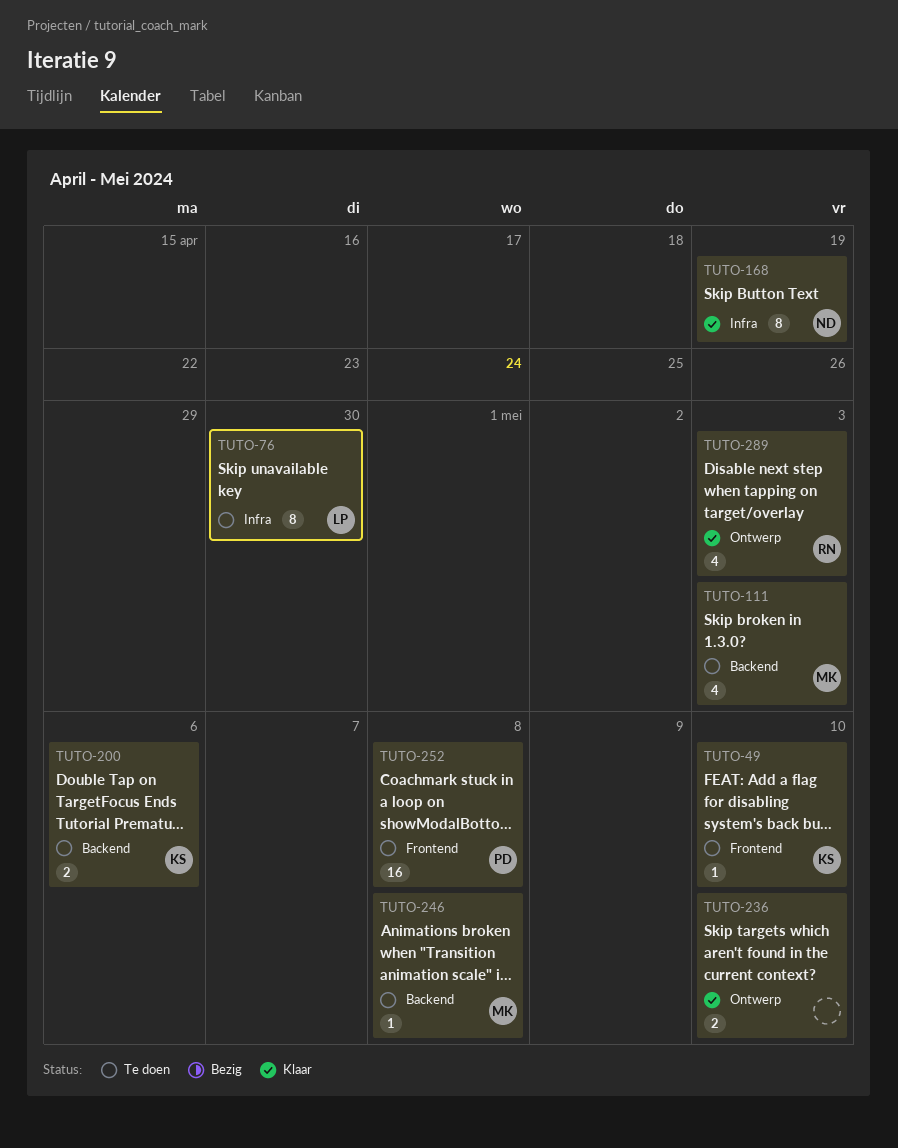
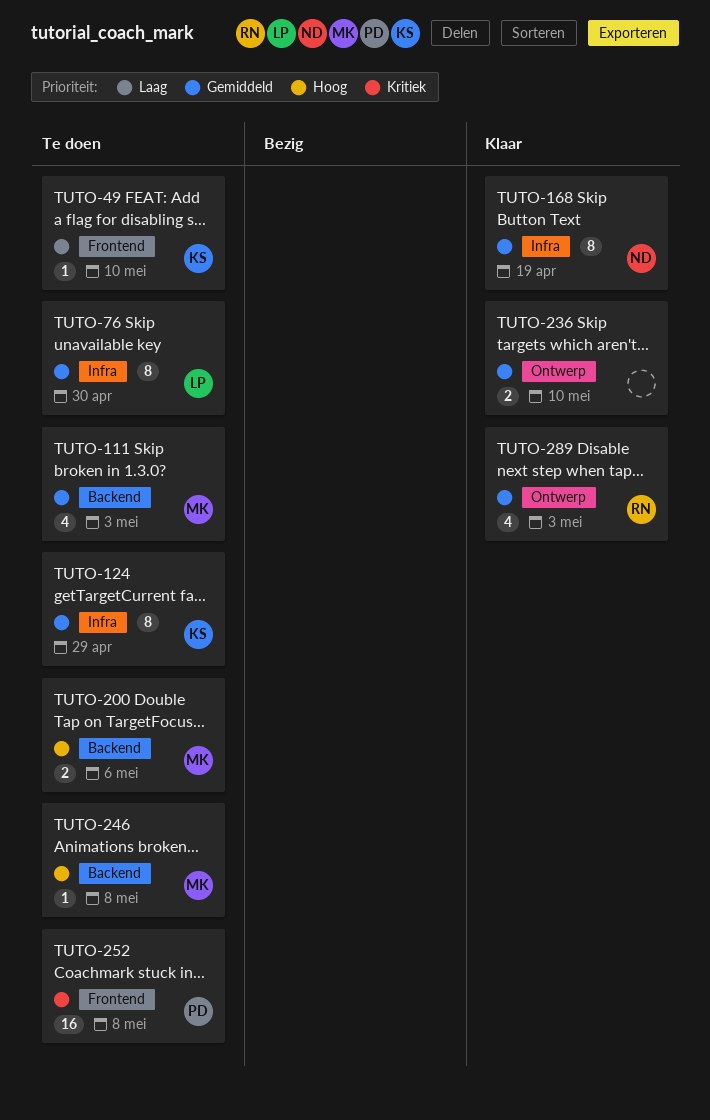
TUTO-124: none -> present
TUTO-200, owner: KS -> MK

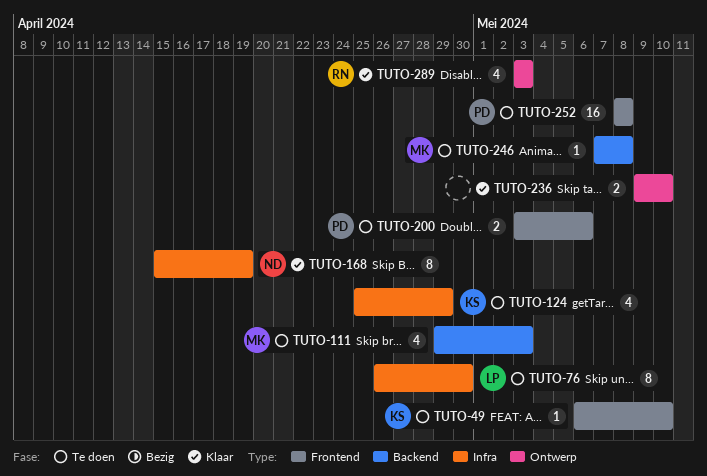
TUTO-124, estimate: 8 -> 4
TUTO-200, owner: MK -> PD
TUTO-200, label: Backend -> Frontend

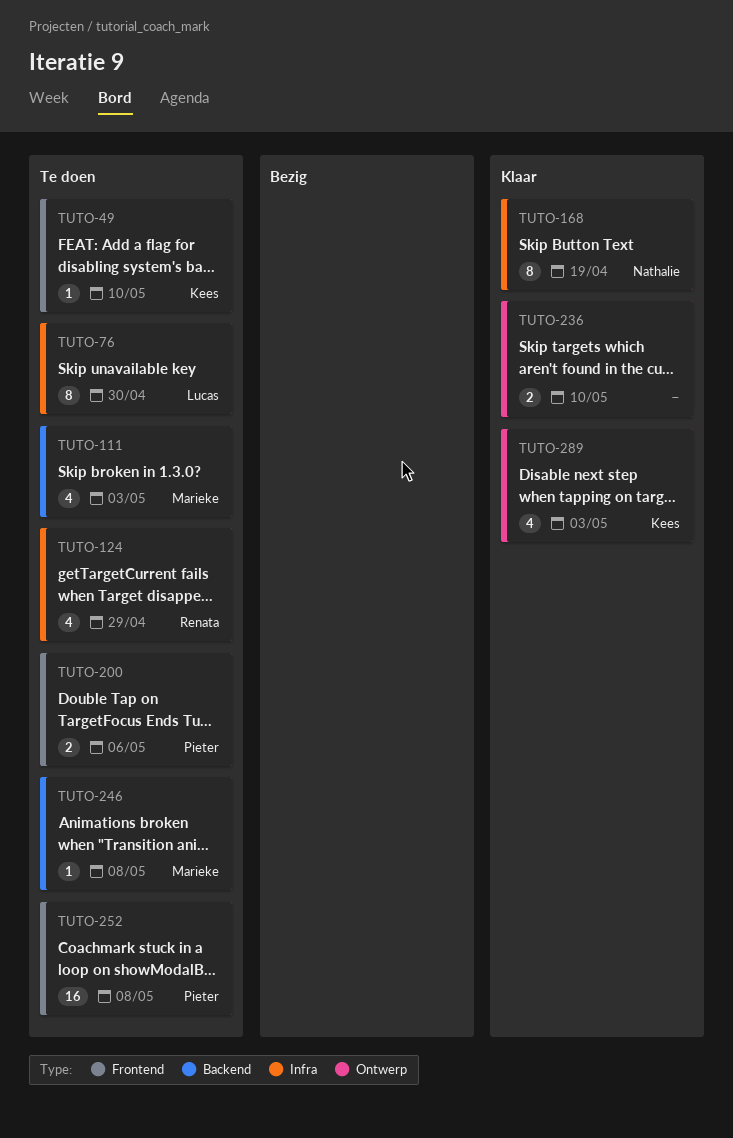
TUTO-124, owner: Kees -> Renata
TUTO-289, owner: Renata -> Kees

